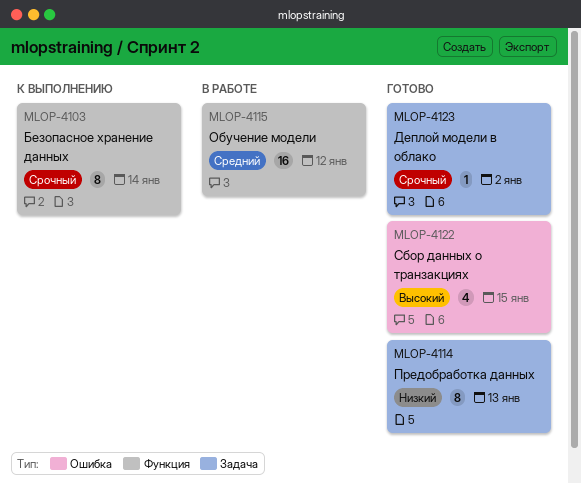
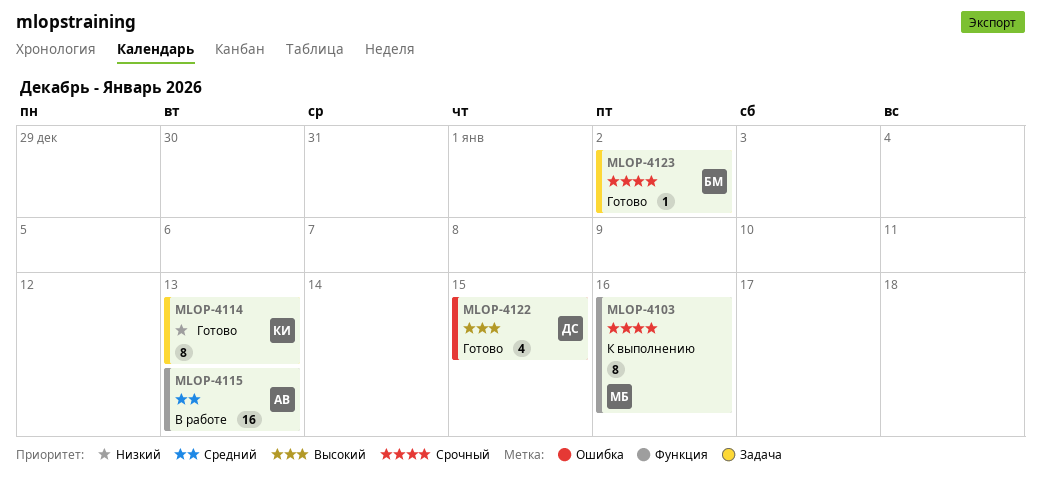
MLOP-4103, due: Jan 14 -> Jan 16
MLOP-4115, due: Jan 12 -> Jan 13

